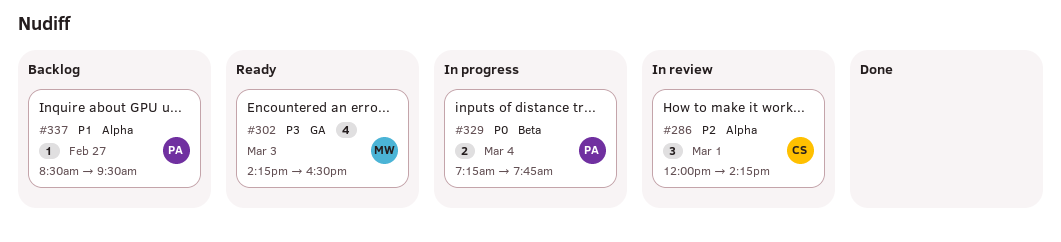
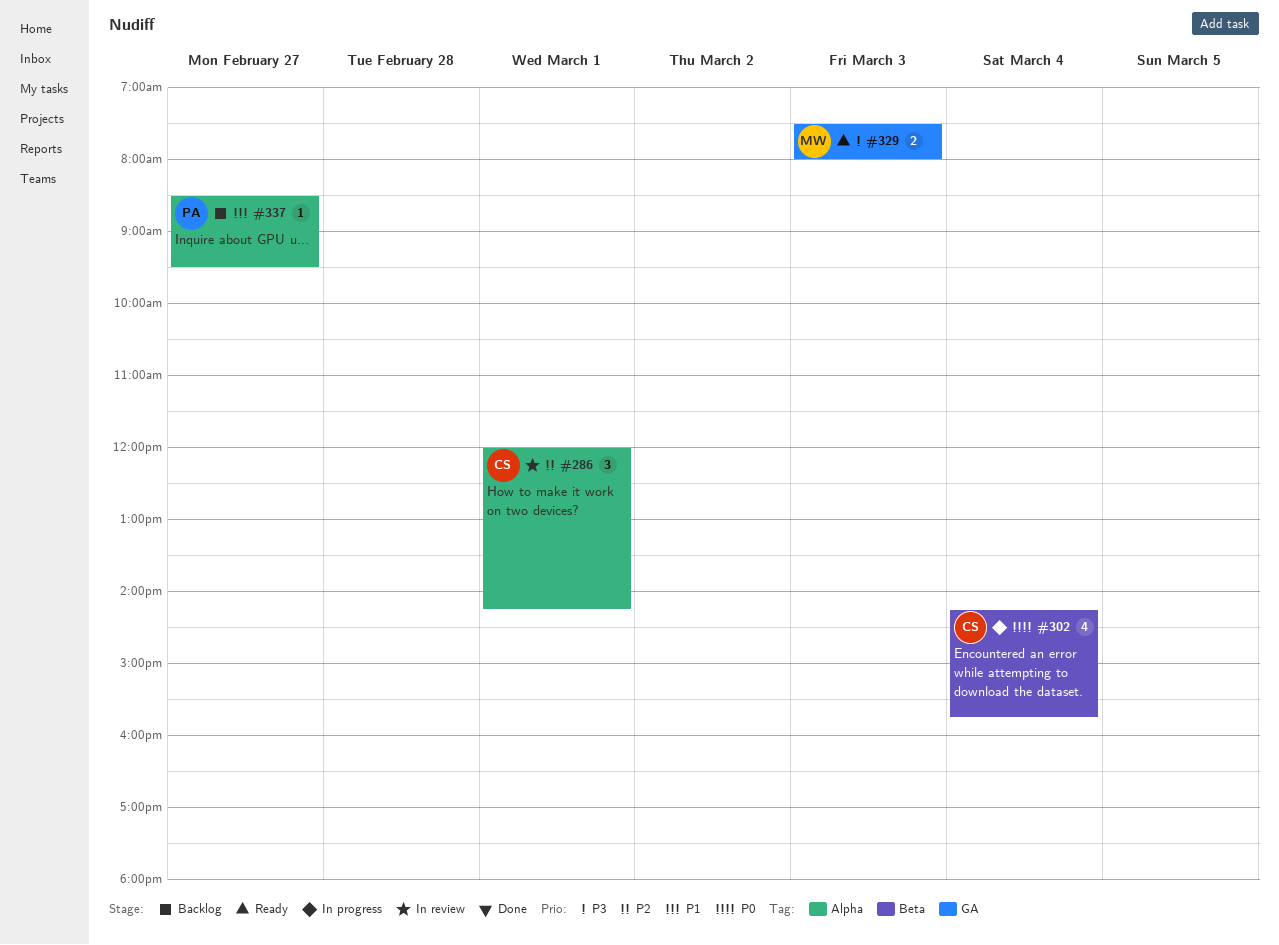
#302, status: Ready -> In progress
#302, owner: MW -> CS
#302, priority: P3 -> P0
#302, label: GA -> Beta
#302, day: Mar 3 -> Mar 4
#302, ends: 16:30 -> 15:45
#329, status: In progress -> Ready
#329, owner: PA -> MW
#329, priority: P0 -> P3
#329, label: Beta -> GA
#329, day: Mar 4 -> Mar 3
#329, begins: 07:15 -> 07:30
#329, ends: 07:45 -> 08:00

